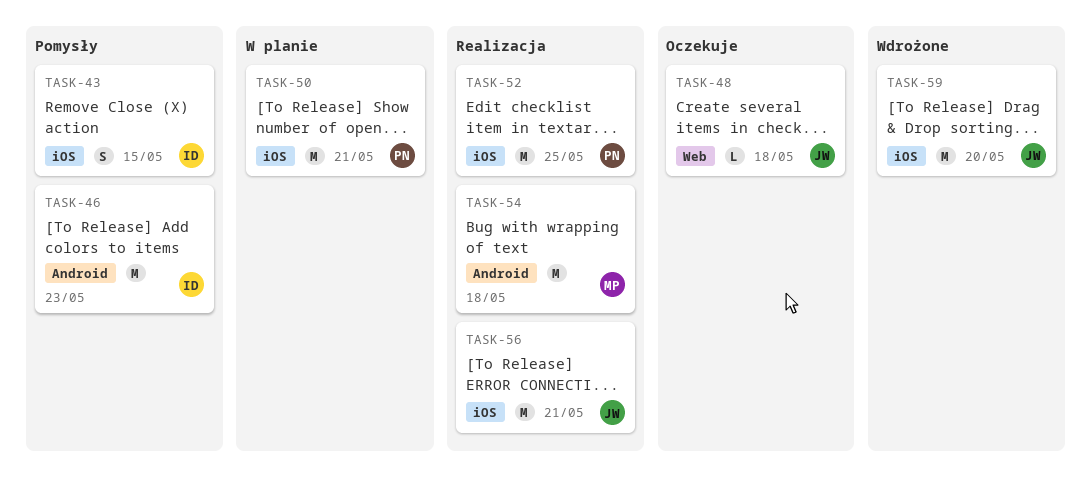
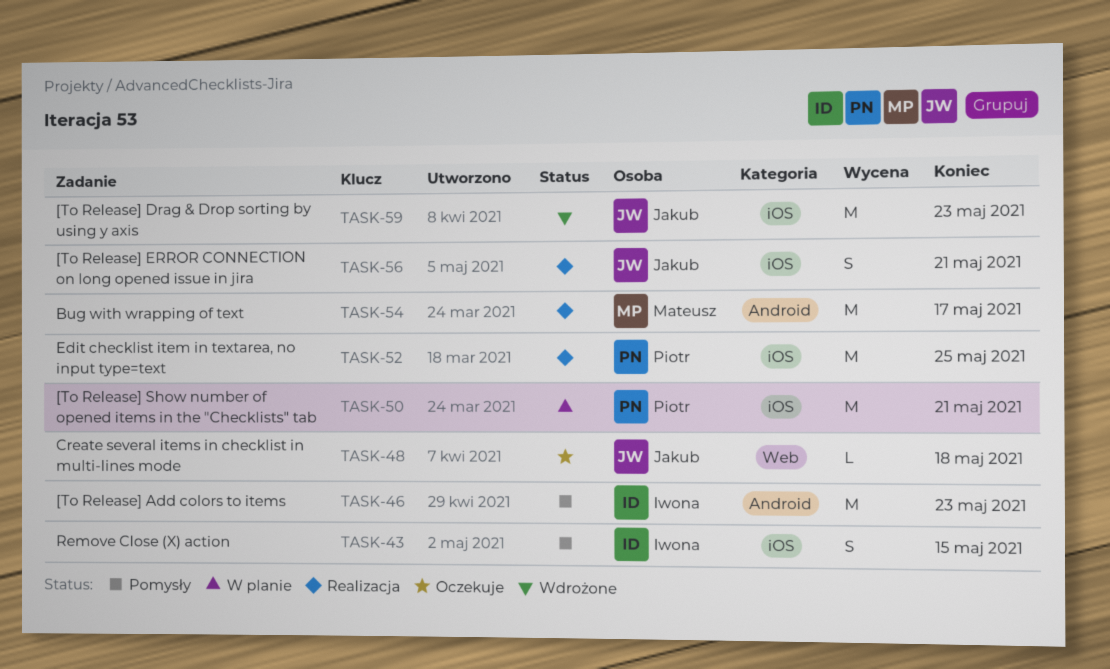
TASK-54, due: May 18 -> May 17
TASK-56, estimate: M -> S
TASK-59, due: May 20 -> May 23

